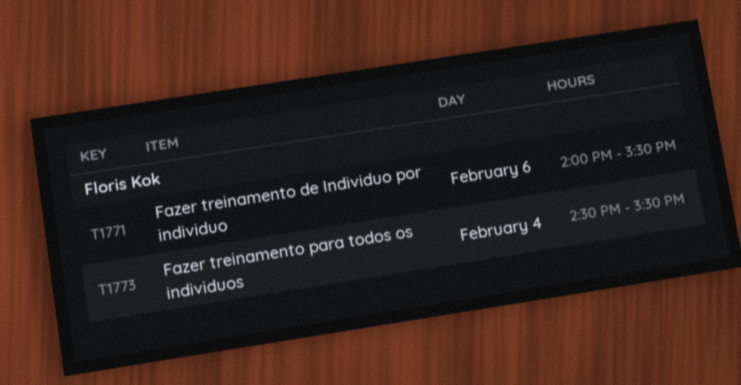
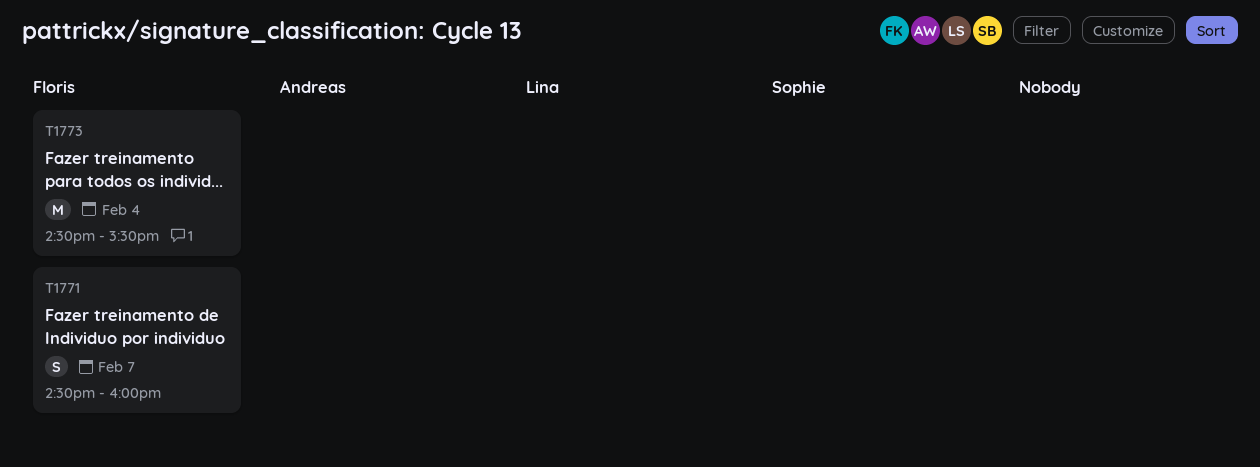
T1771, day: Feb 6 -> Feb 7
T1771, begins: 14:00 -> 14:30
T1771, ends: 15:30 -> 16:00

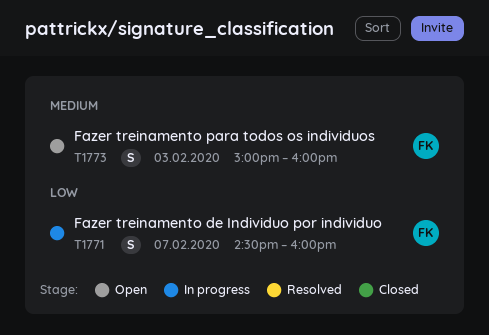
T1773, estimate: M -> S
T1773, day: Feb 4 -> Feb 3
T1773, begins: 14:30 -> 15:00
T1773, ends: 15:30 -> 16:00

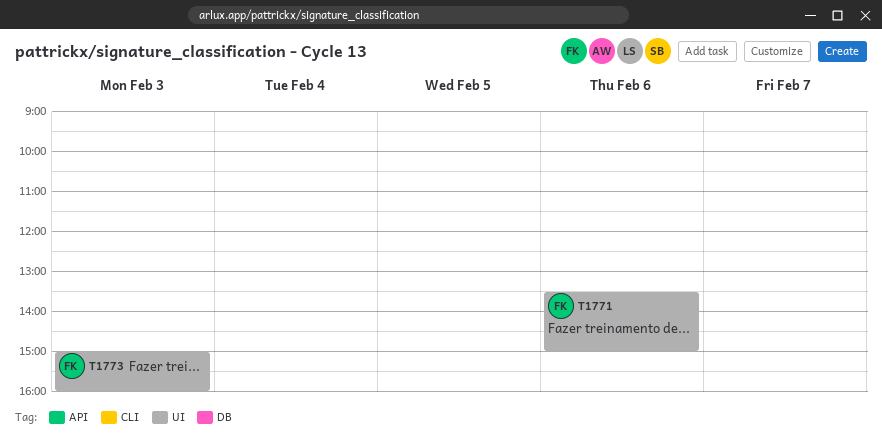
T1771, day: Feb 7 -> Feb 6
T1771, begins: 14:30 -> 13:30
T1771, ends: 16:00 -> 15:00

